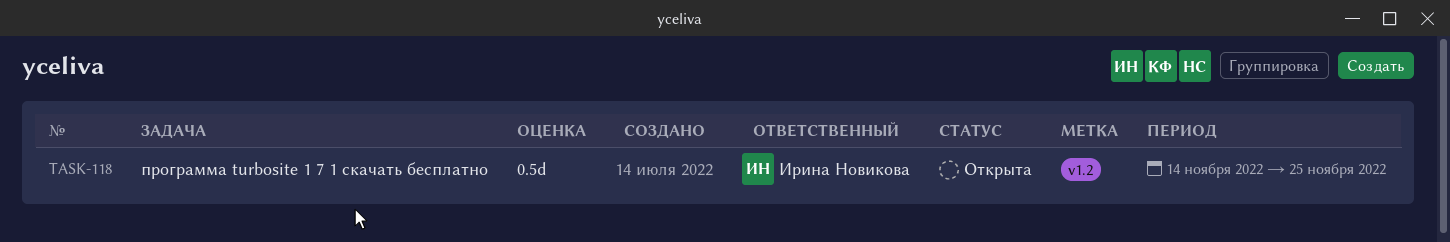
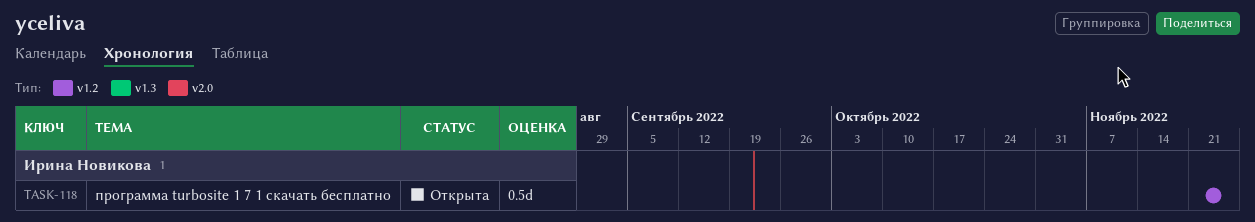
TASK-118, start: Nov 14 -> Nov 21

